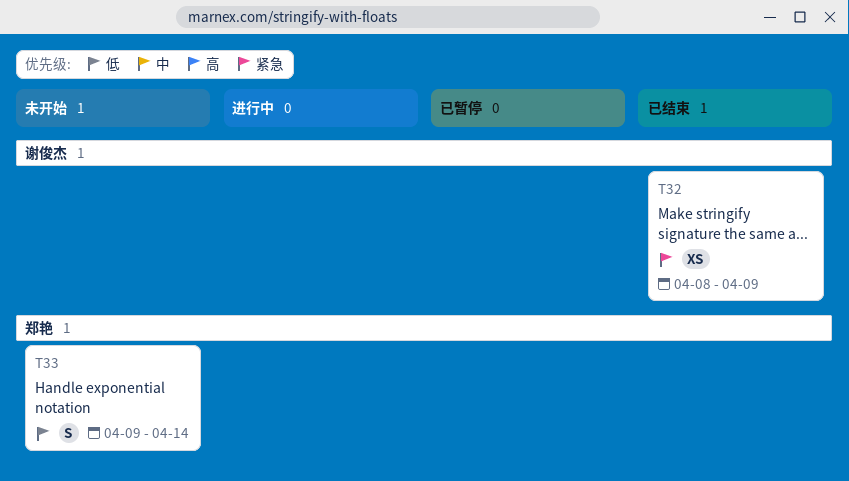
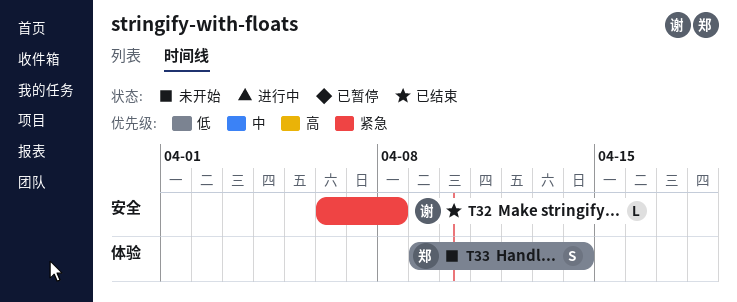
T32, estimate: XS -> L
T32, start: Apr 8 -> Apr 6
T32, due: Apr 9 -> Apr 8

